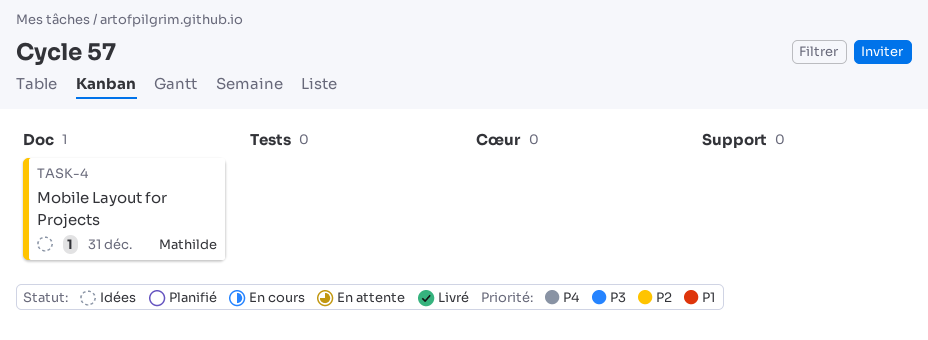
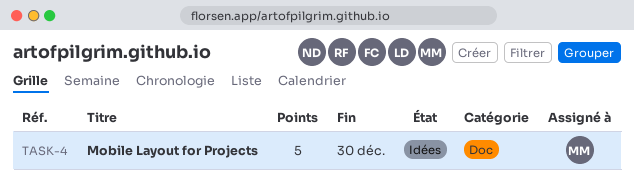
TASK-4, estimate: 1 -> 5
TASK-4, due: Dec 31 -> Dec 30

